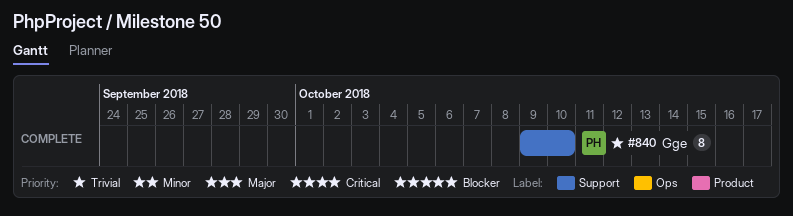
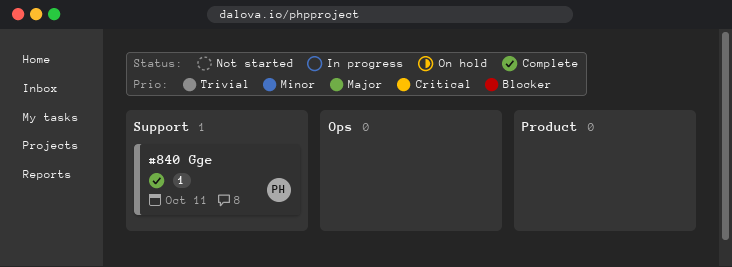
#840, estimate: 8 -> 1
#840, due: Oct 10 -> Oct 11

